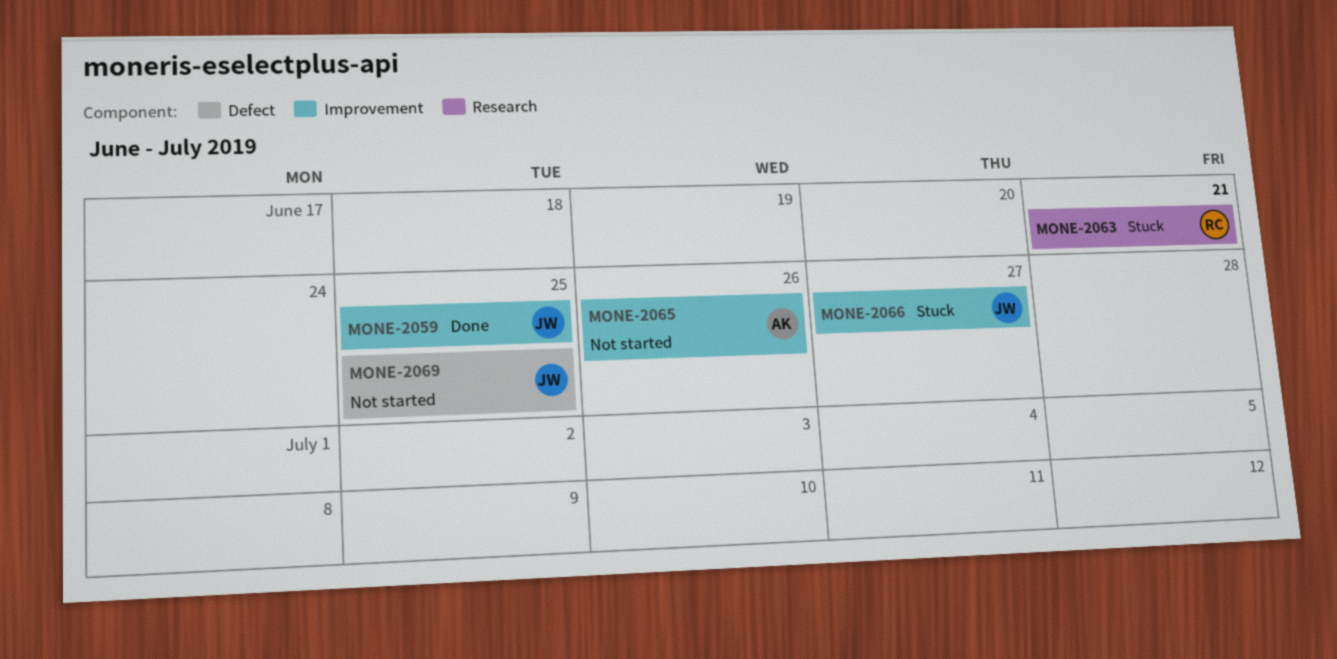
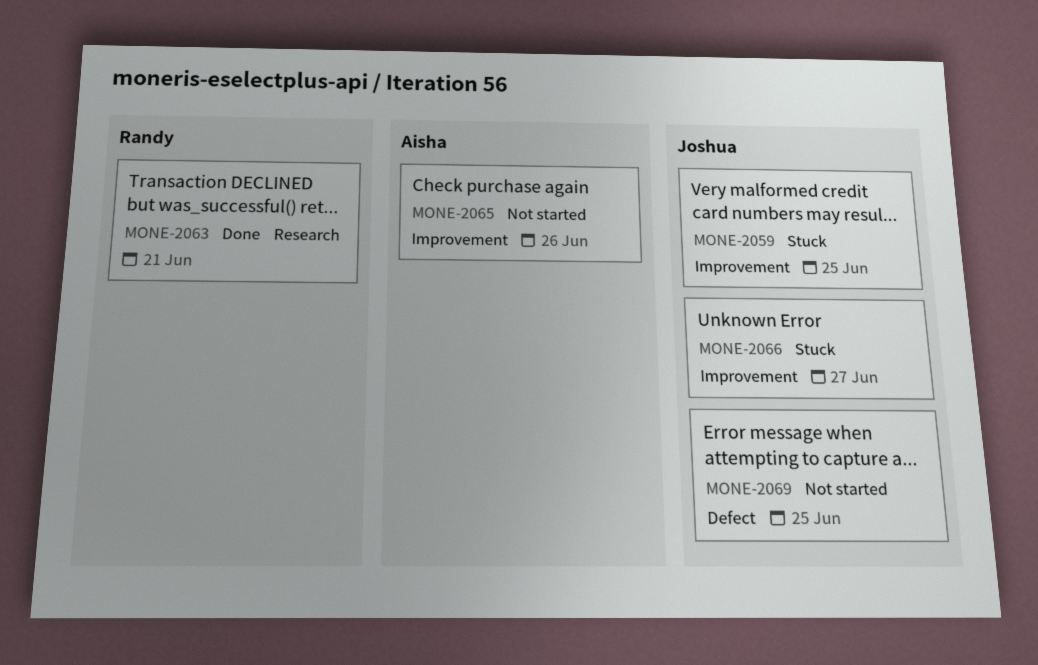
MONE-2059, status: Done -> Stuck
MONE-2063, status: Stuck -> Done

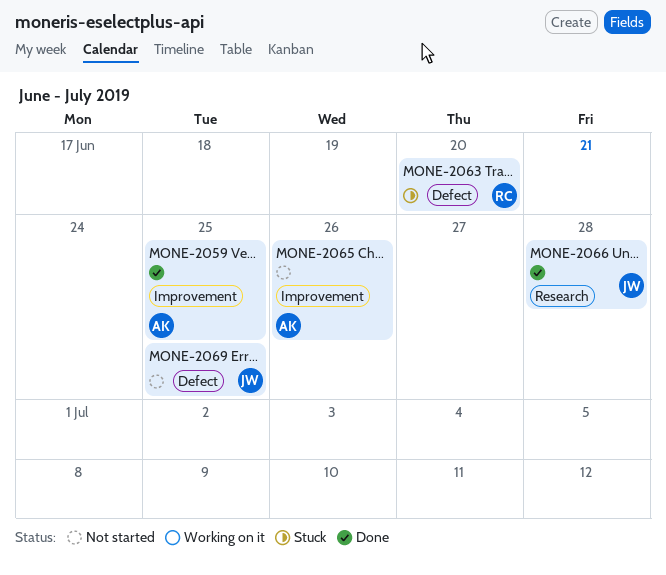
MONE-2059, status: Stuck -> Done
MONE-2059, owner: Joshua -> Aisha
MONE-2063, status: Done -> Stuck
MONE-2063, label: Research -> Defect
MONE-2063, due: Jun 21 -> Jun 20
MONE-2066, status: Stuck -> Done
MONE-2066, label: Improvement -> Research
MONE-2066, due: Jun 27 -> Jun 28

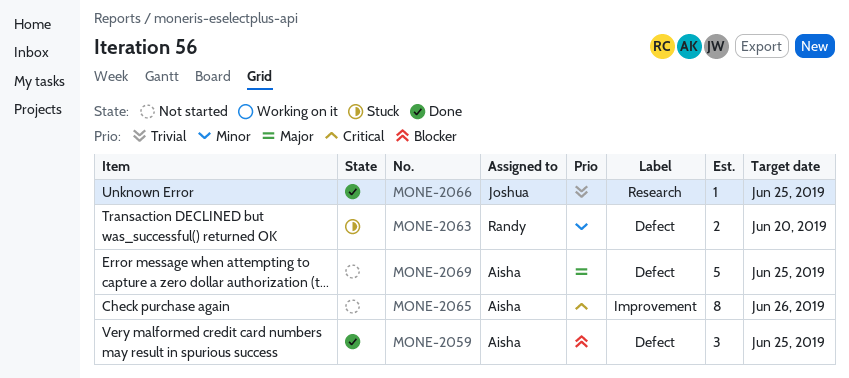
MONE-2059, label: Improvement -> Defect
MONE-2066, due: Jun 28 -> Jun 25
MONE-2069, owner: Joshua -> Aisha

